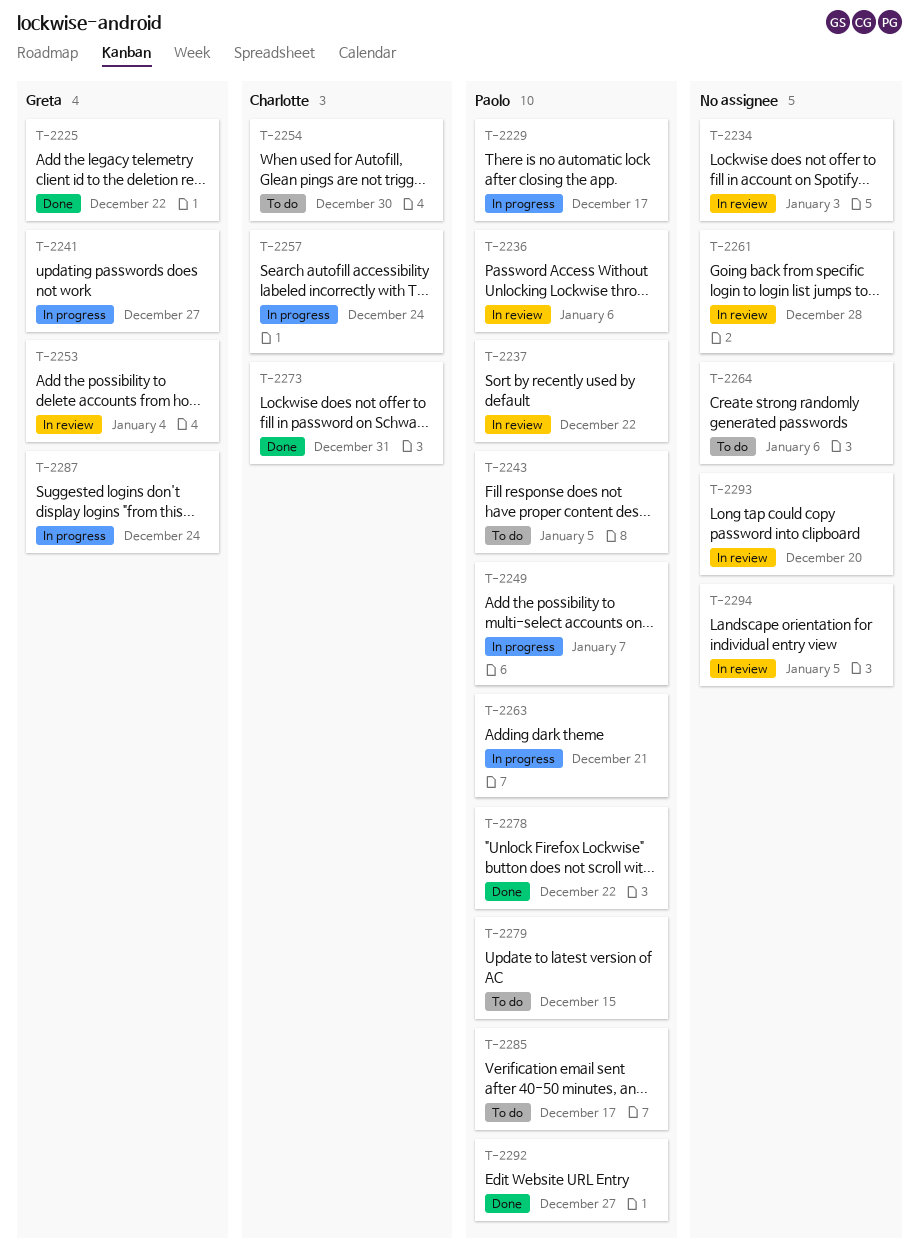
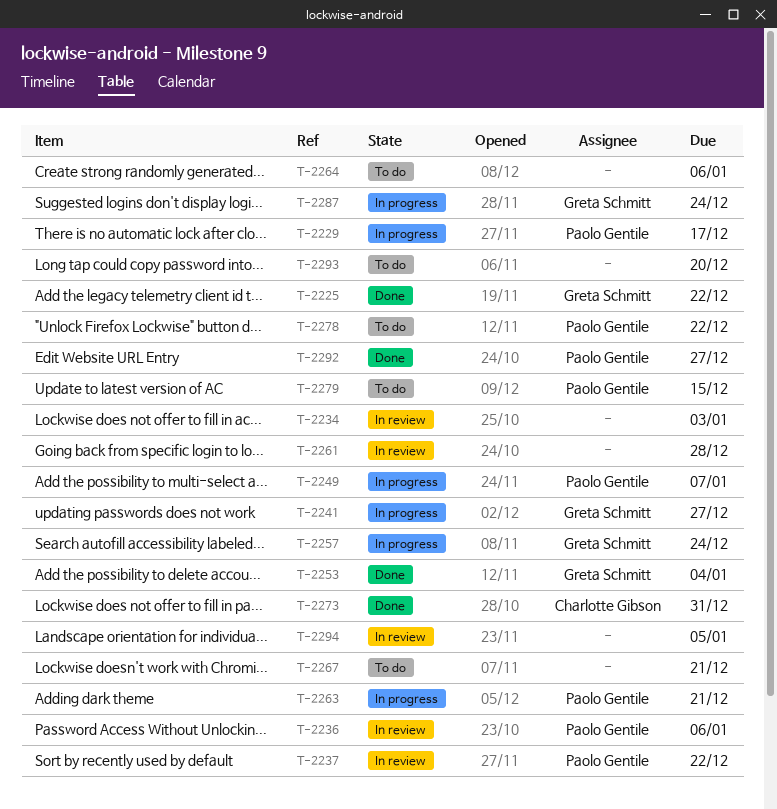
T-2243: present -> none
T-2253, status: In review -> Done
T-2254: present -> none
T-2257, owner: Charlotte Gibson -> Greta Schmitt
T-2267: none -> present
T-2278, status: Done -> To do
T-2285: present -> none
T-2293, status: In review -> To do

